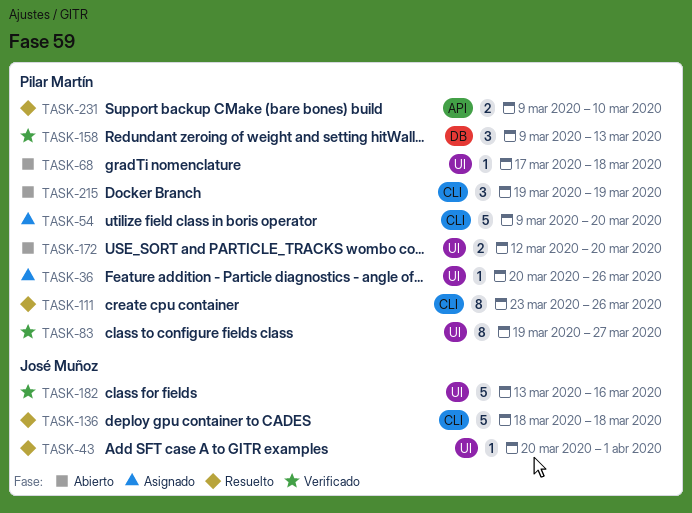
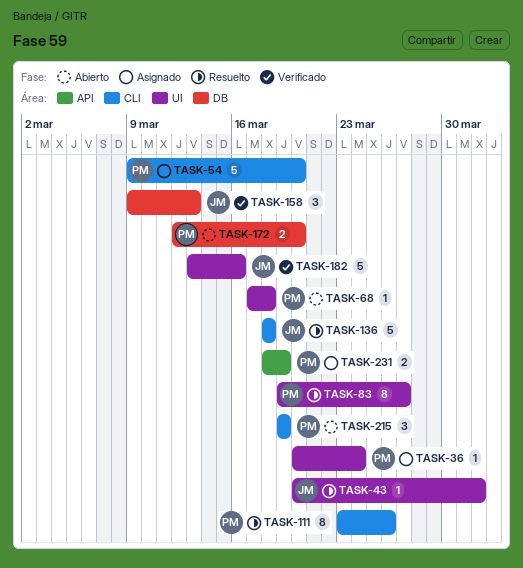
TASK-36, due: Mar 26 -> Mar 24
TASK-83, status: Verificado -> Resuelto
TASK-158, owner: Pilar Martín -> José Muñoz
TASK-172, label: UI -> DB
TASK-231, status: Resuelto -> Asignado
TASK-231, start: Mar 9 -> Mar 18
TASK-231, due: Mar 10 -> Mar 19

